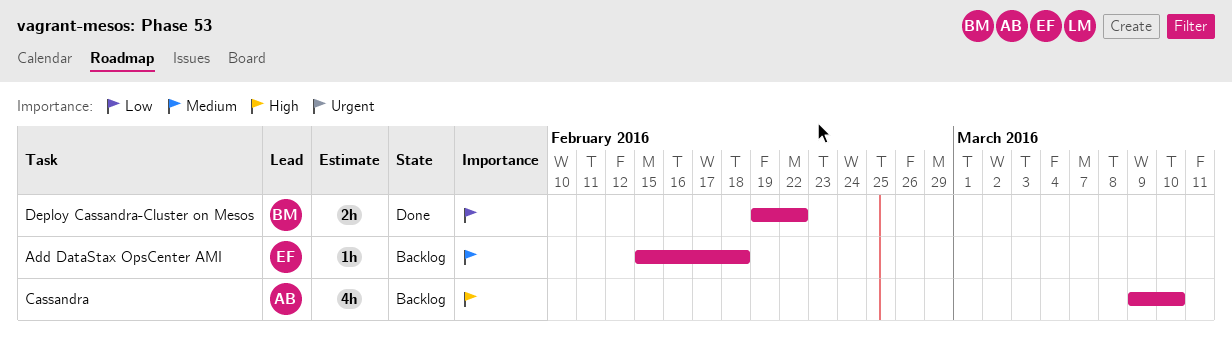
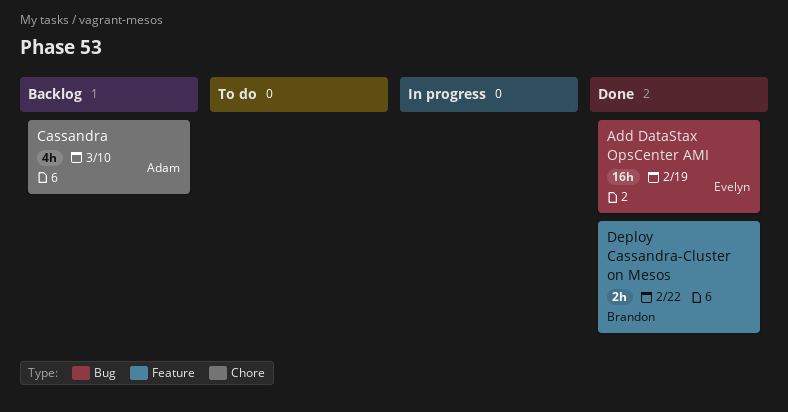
Add DataStax OpsCenter AMI, status: Backlog -> Done
Add DataStax OpsCenter AMI, estimate: 1h -> 16h
Add DataStax OpsCenter AMI, due: Feb 18 -> Feb 19

